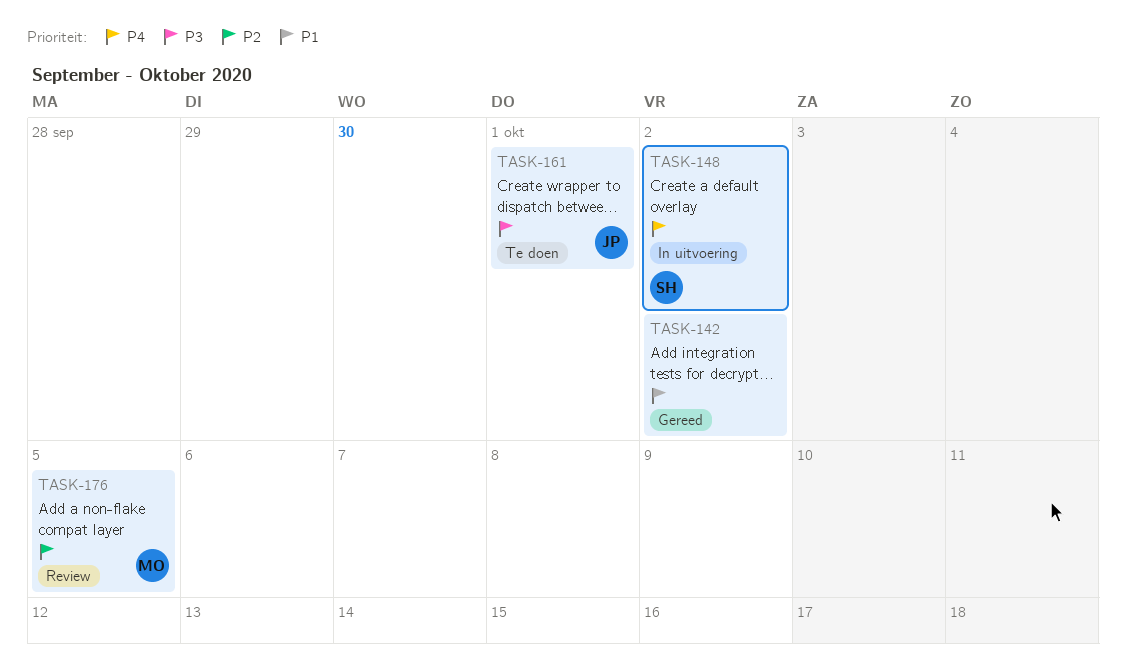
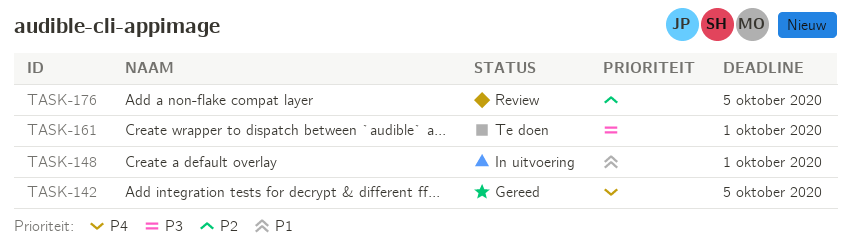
TASK-142, priority: P1 -> P4
TASK-142, due: Oct 2 -> Oct 5
TASK-148, priority: P4 -> P1
TASK-148, due: Oct 2 -> Oct 1

